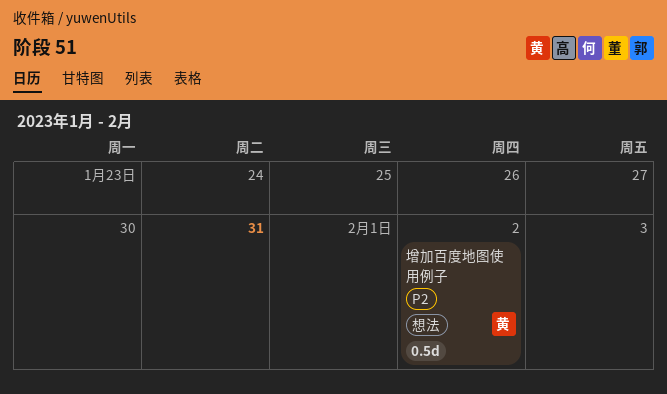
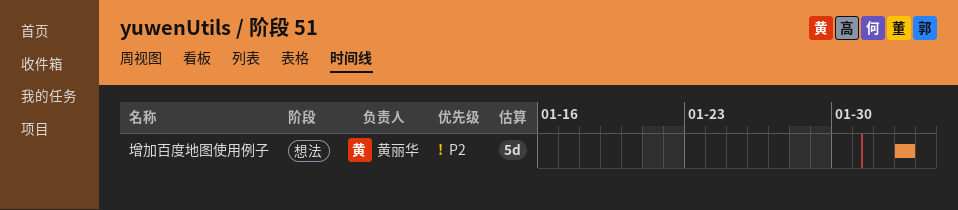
增加百度地图使用例子, estimate: 0.5d -> 5d

